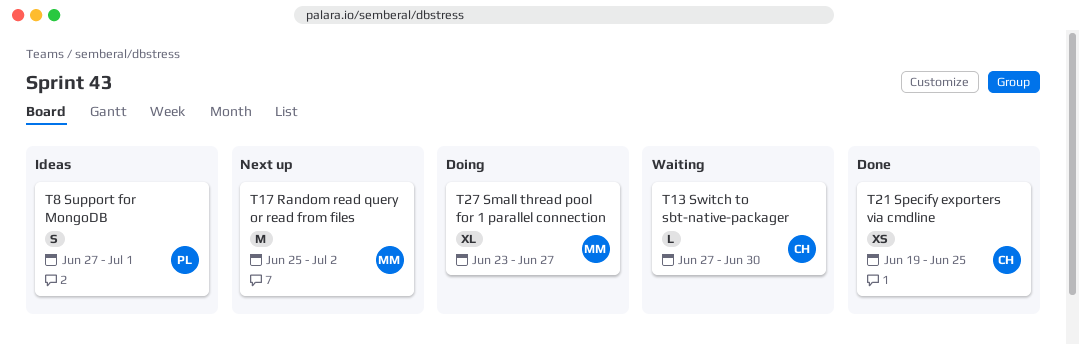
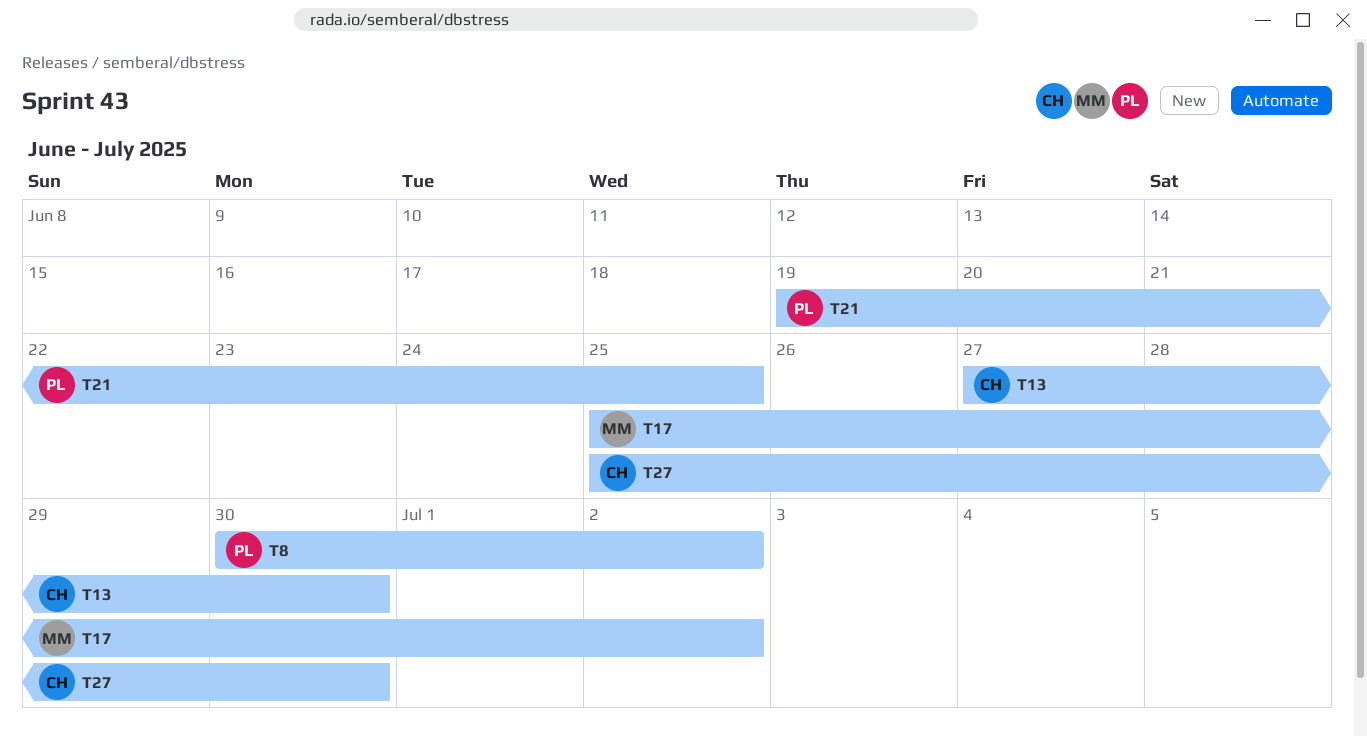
T8, start: Jun 27 -> Jun 30
T8, due: Jul 1 -> Jul 2
T21, owner: CH -> PL
T27, owner: MM -> CH
T27, start: Jun 23 -> Jun 25
T27, due: Jun 27 -> Jun 30

